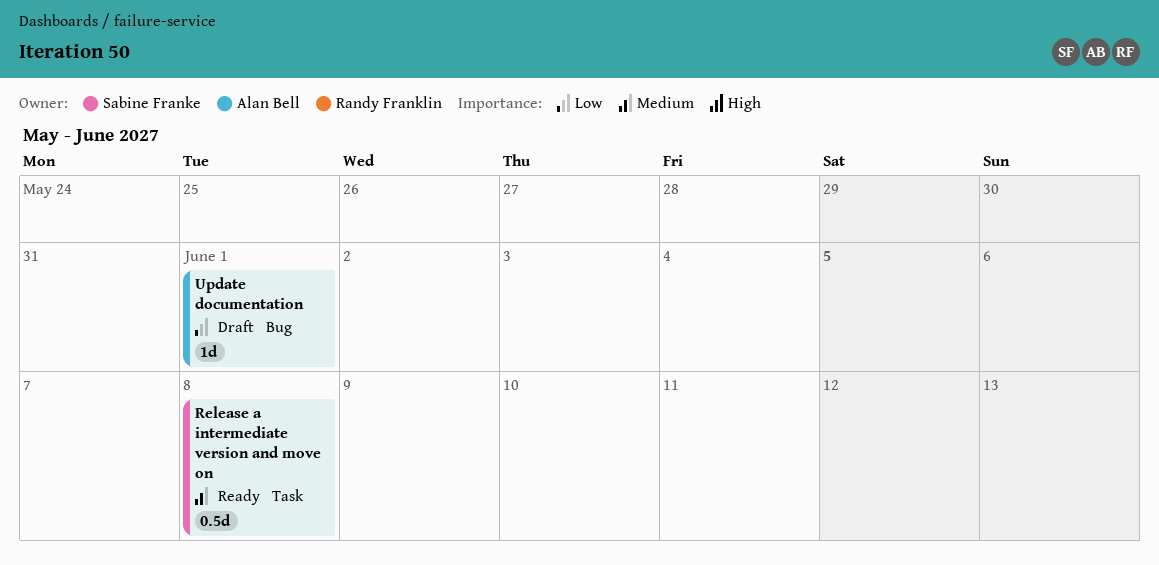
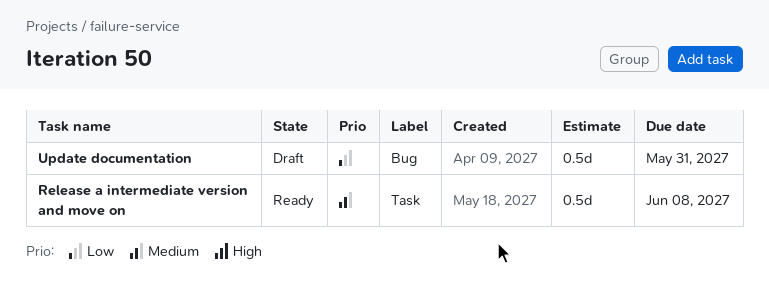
Update documentation, estimate: 1d -> 0.5d
Update documentation, due: Jun 1 -> May 31

